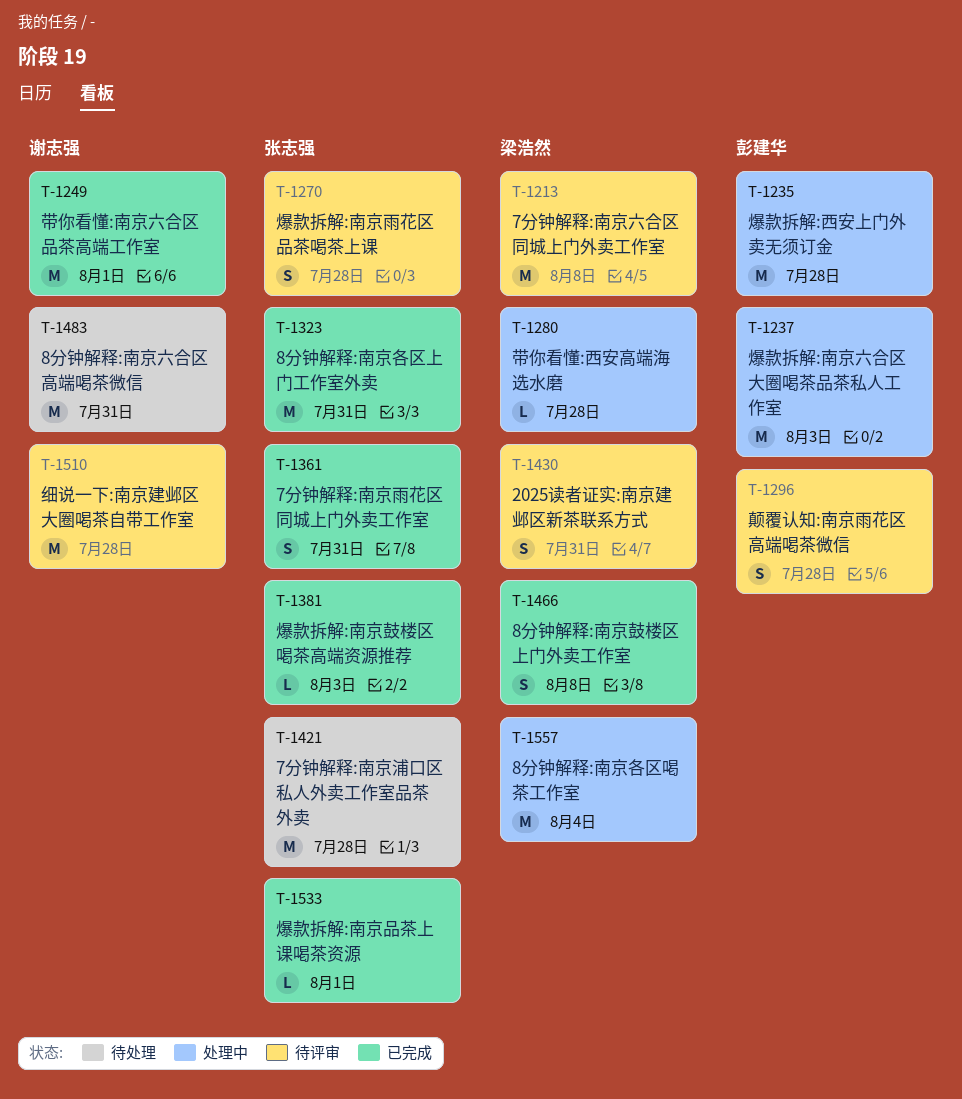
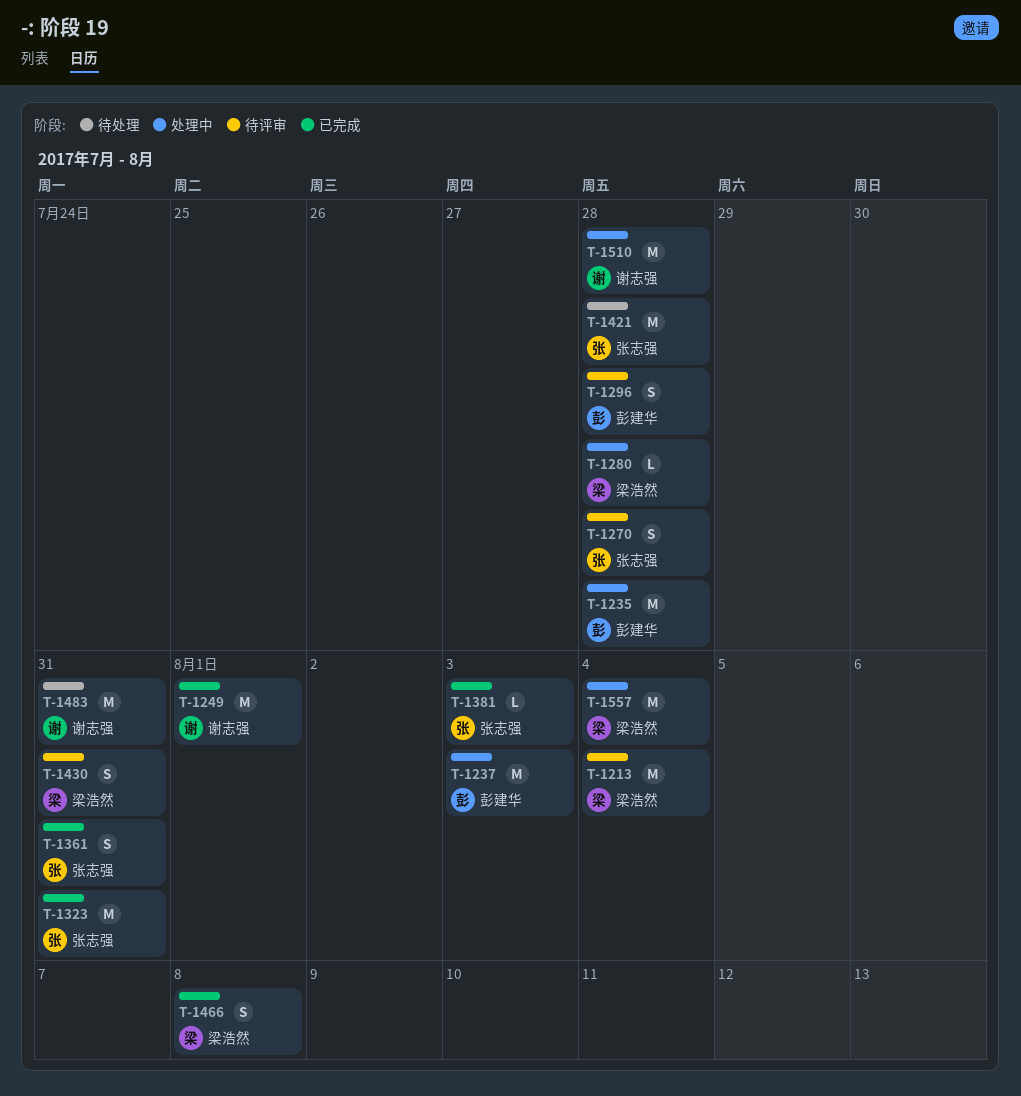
T-1213, due: Aug 8 -> Aug 4
T-1510, status: 待评审 -> 处理中
T-1533: present -> none

